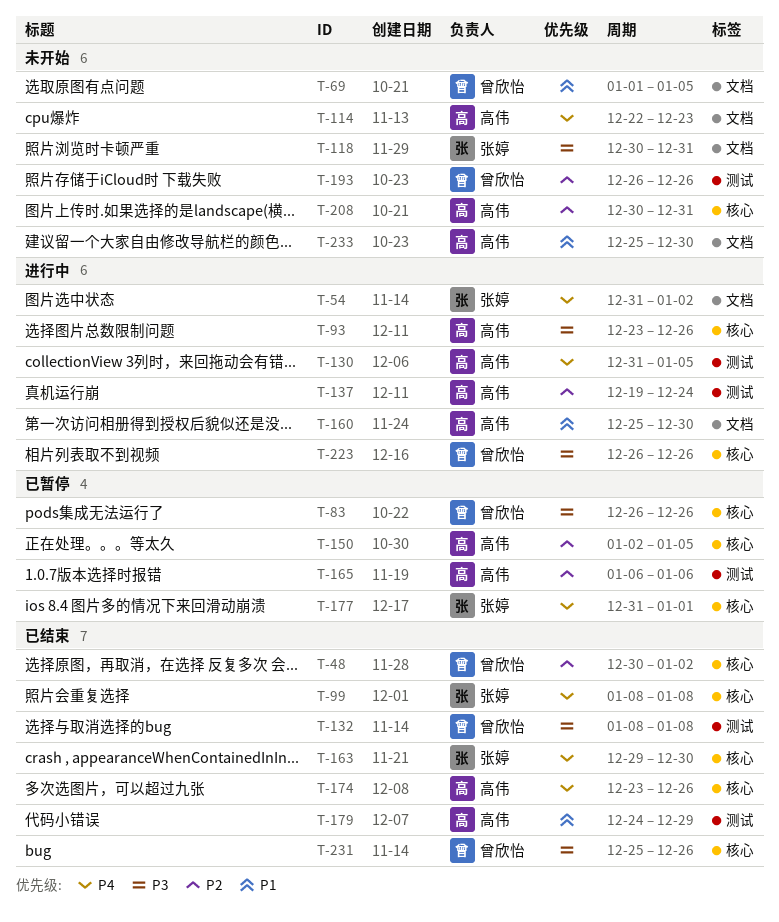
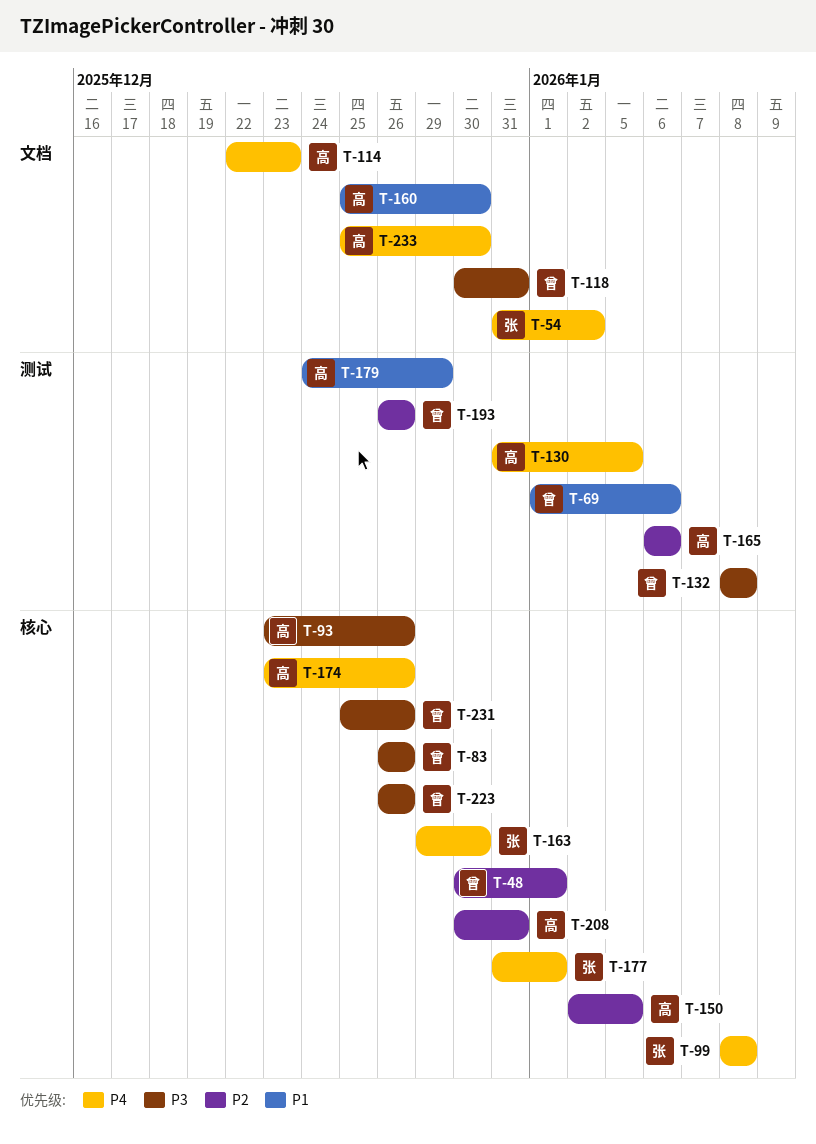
T-48, due: Jan 2 -> Jan 1
T-69, label: 文档 -> 测试
T-69, due: Jan 5 -> Jan 6
T-118, owner: 张婷 -> 曾欣怡
T-137: present -> none
T-233, priority: P1 -> P4

